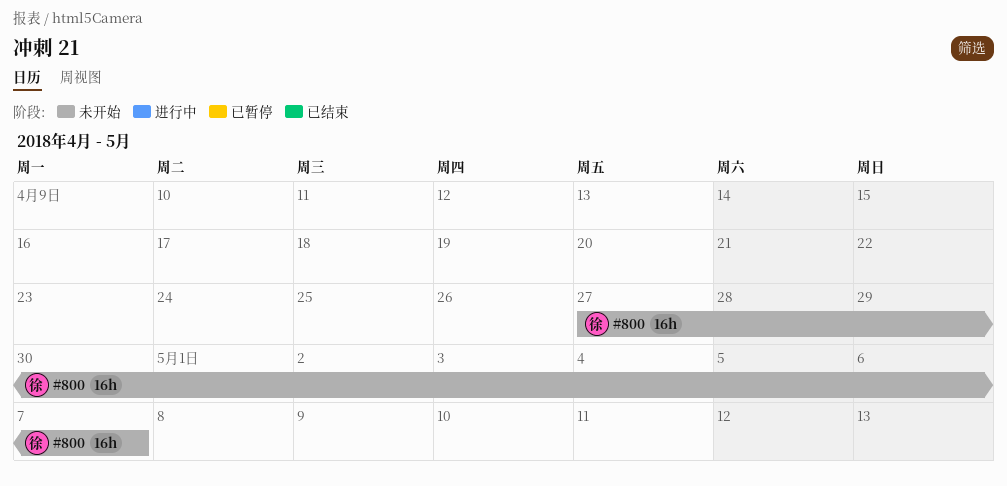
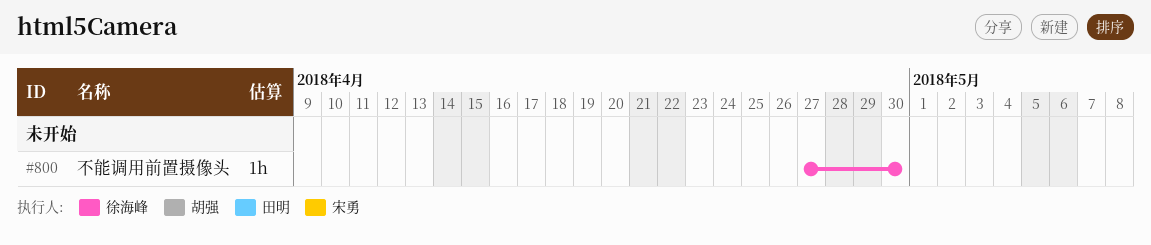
#800, estimate: 16h -> 1h
#800, due: May 7 -> Apr 30

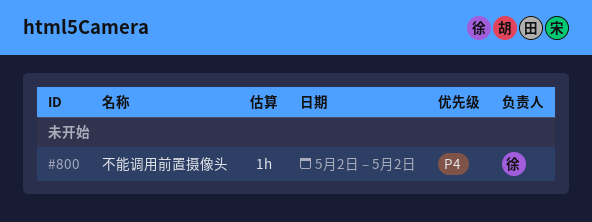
#800, start: Apr 27 -> May 2
#800, due: Apr 30 -> May 2

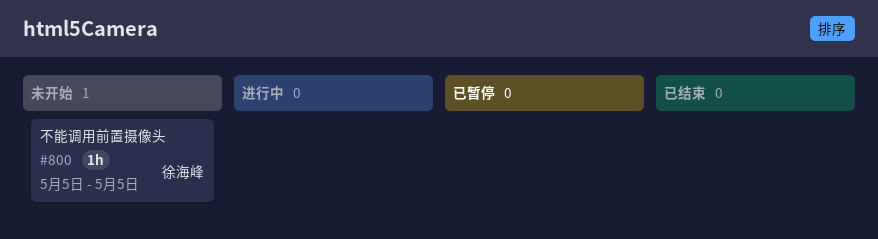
#800, start: May 2 -> May 5
#800, due: May 2 -> May 5

